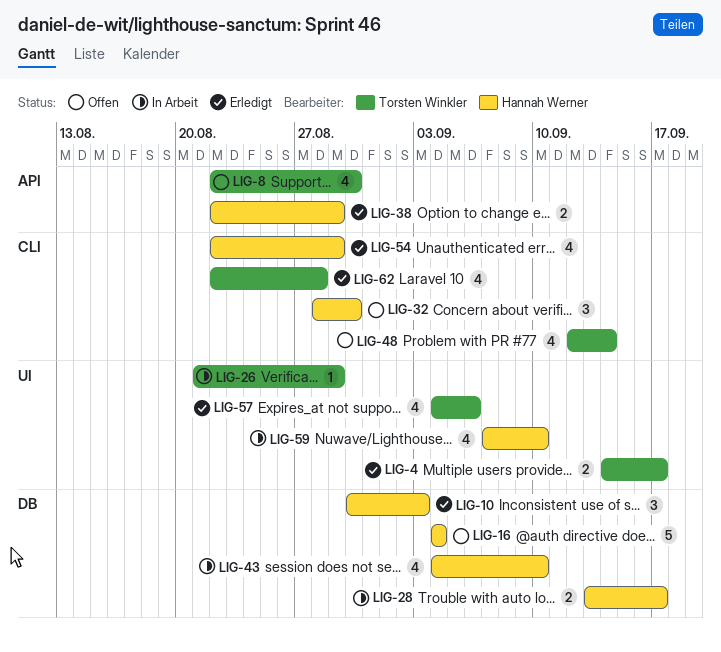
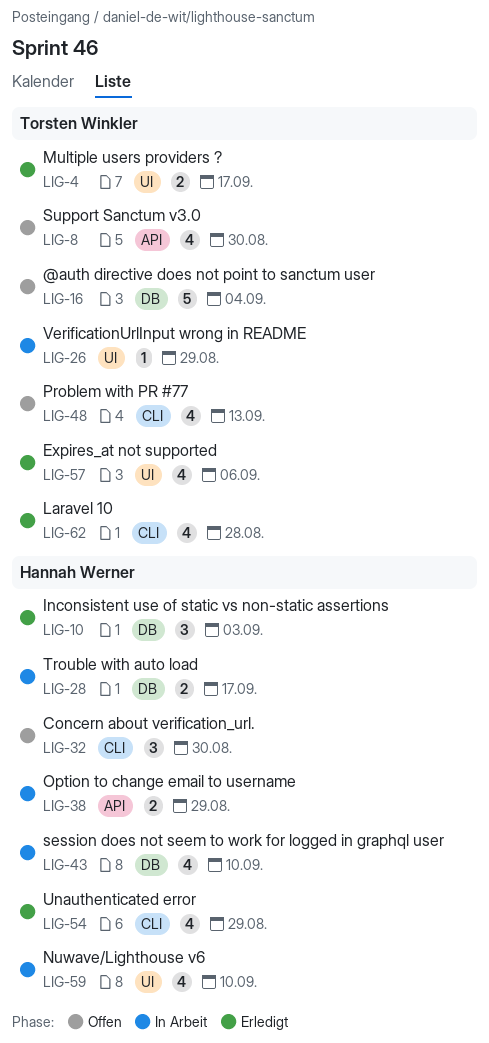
LIG-16, owner: Hannah Werner -> Torsten Winkler
LIG-38, status: Erledigt -> In Arbeit
LIG-48, due: Sep 14 -> Sep 13

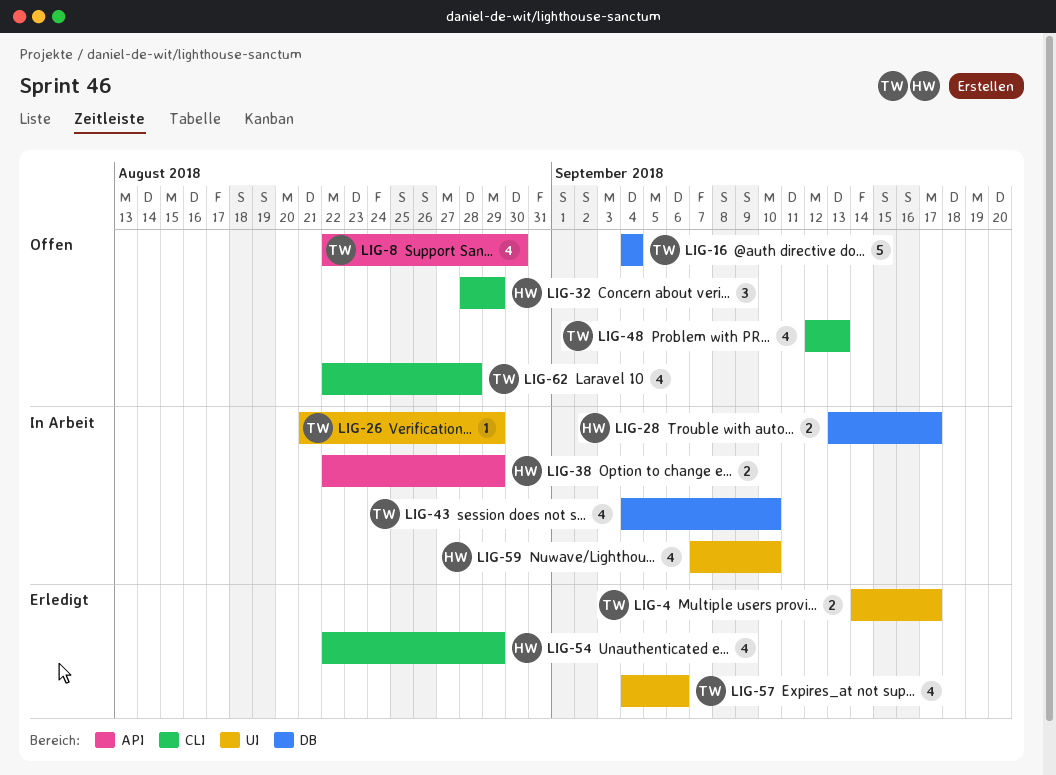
LIG-10: present -> none
LIG-32, due: Aug 30 -> Aug 29
LIG-43, owner: Hannah Werner -> Torsten Winkler
LIG-62, status: Erledigt -> Offen

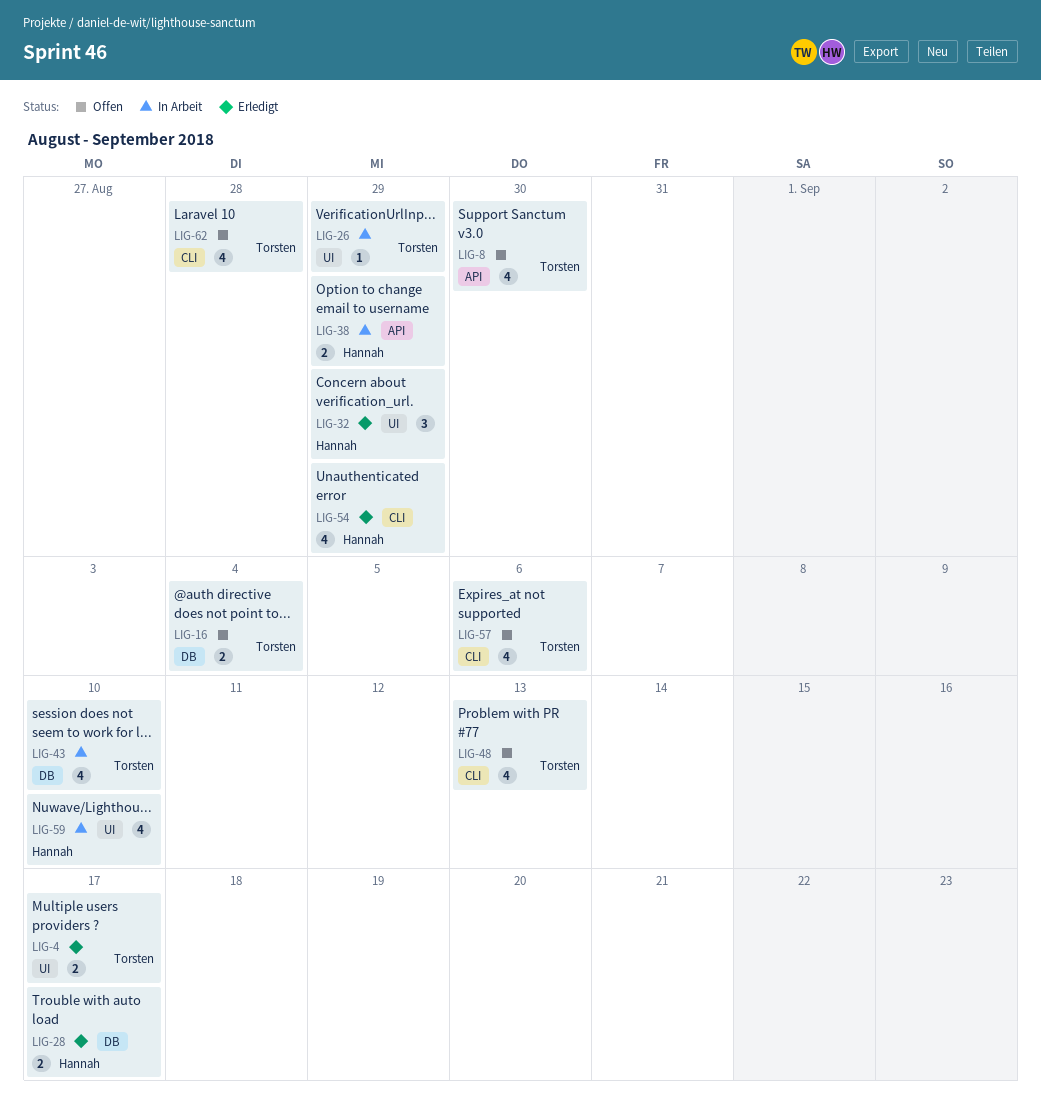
LIG-16, estimate: 5 -> 2
LIG-28, status: In Arbeit -> Erledigt
LIG-32, status: Offen -> Erledigt
LIG-32, label: CLI -> UI
LIG-57, status: Erledigt -> Offen
LIG-57, label: UI -> CLI

